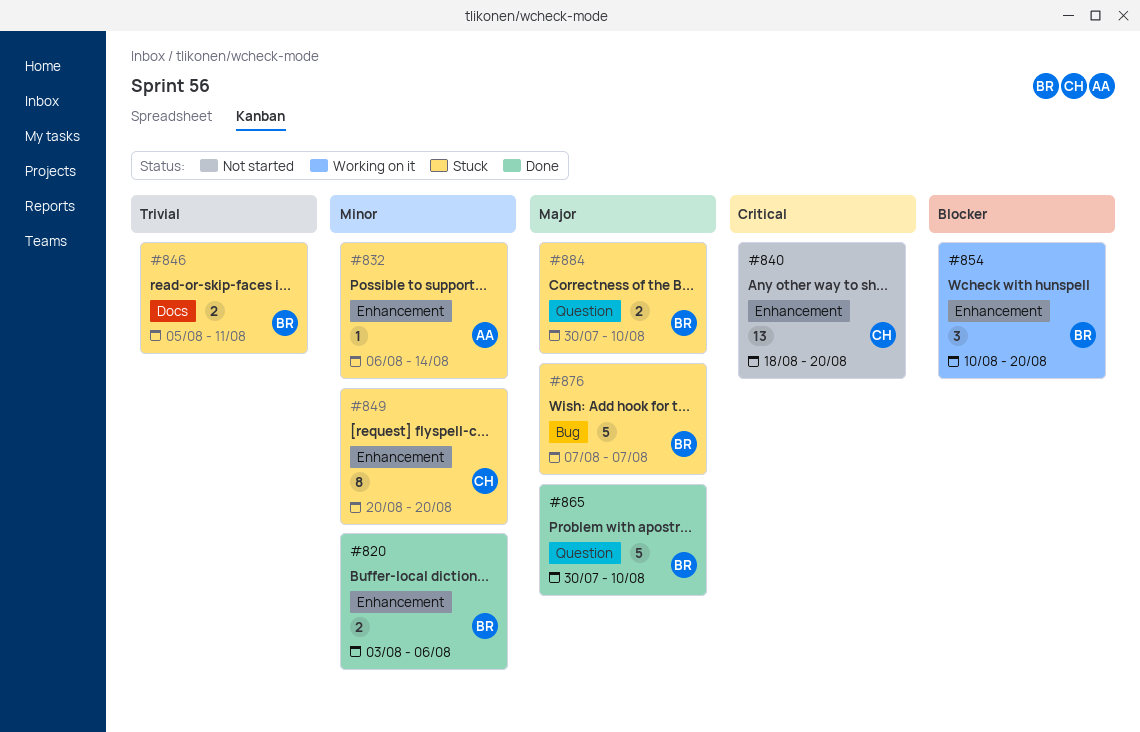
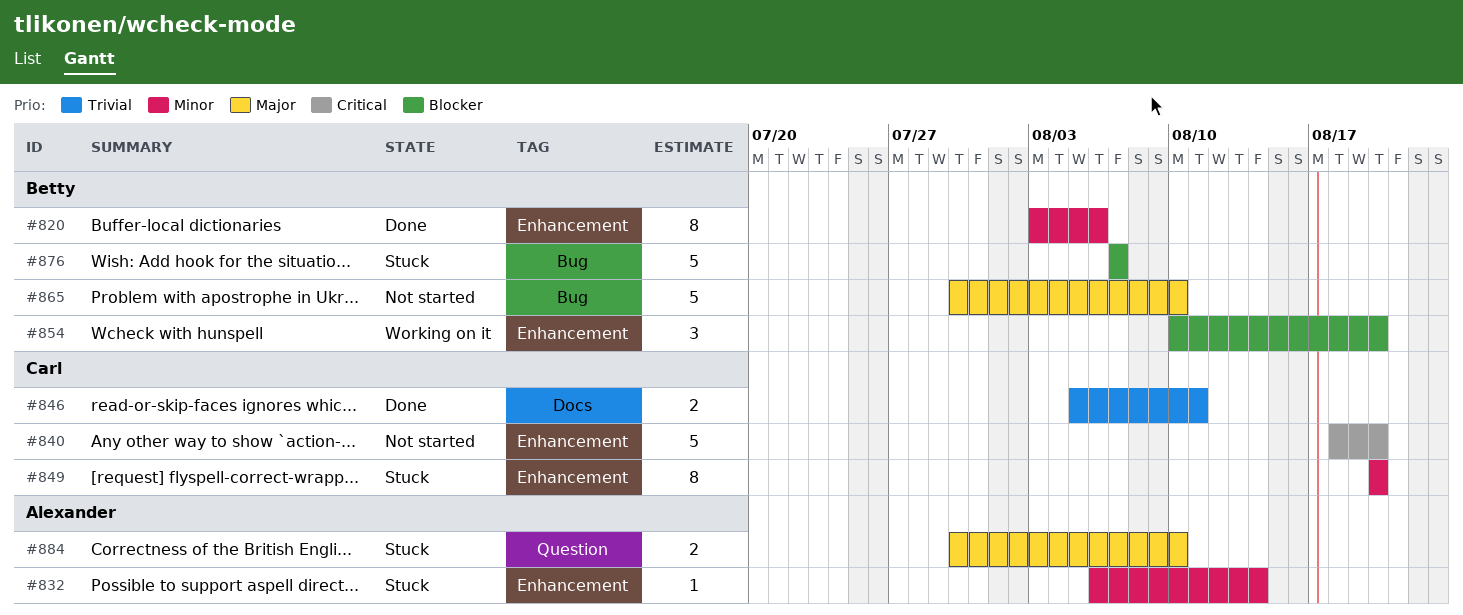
#820, estimate: 2 -> 8
#840, estimate: 13 -> 5
#846, status: Stuck -> Done
#846, owner: Betty -> Carl
#865, status: Done -> Not started
#865, label: Question -> Bug
#876, priority: Major -> Blocker
#884, owner: Betty -> Alexander

